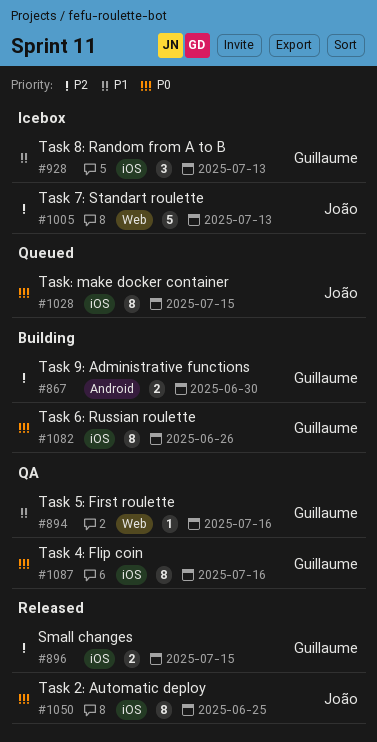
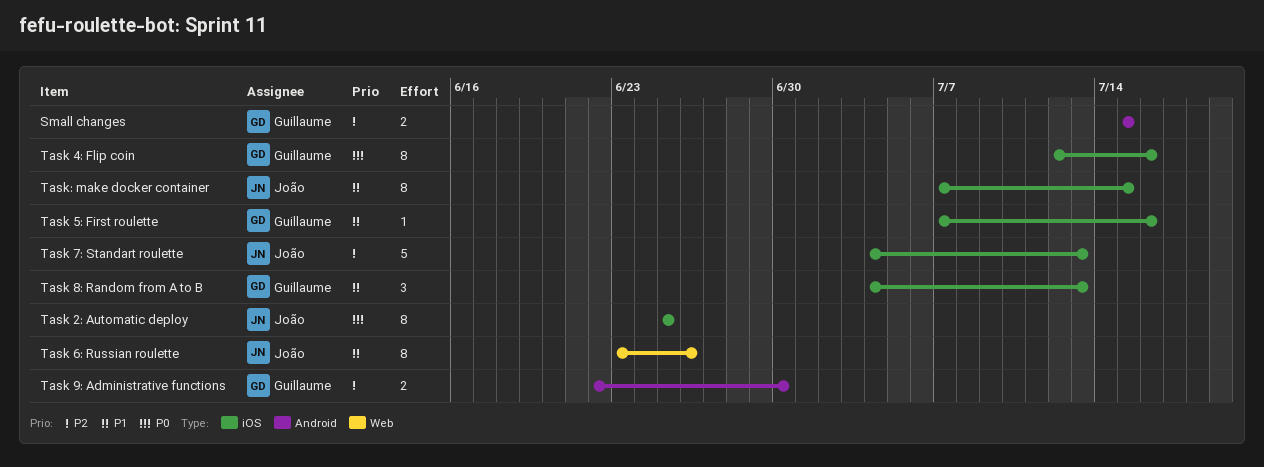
Small changes, label: iOS -> Android
Task 5: First roulette, label: Web -> iOS
Task 6: Russian roulette, owner: Guillaume -> João
Task 6: Russian roulette, priority: P0 -> P1
Task 6: Russian roulette, label: iOS -> Web
Task 7: Standart roulette, label: Web -> iOS
Task: make docker container, priority: P0 -> P1

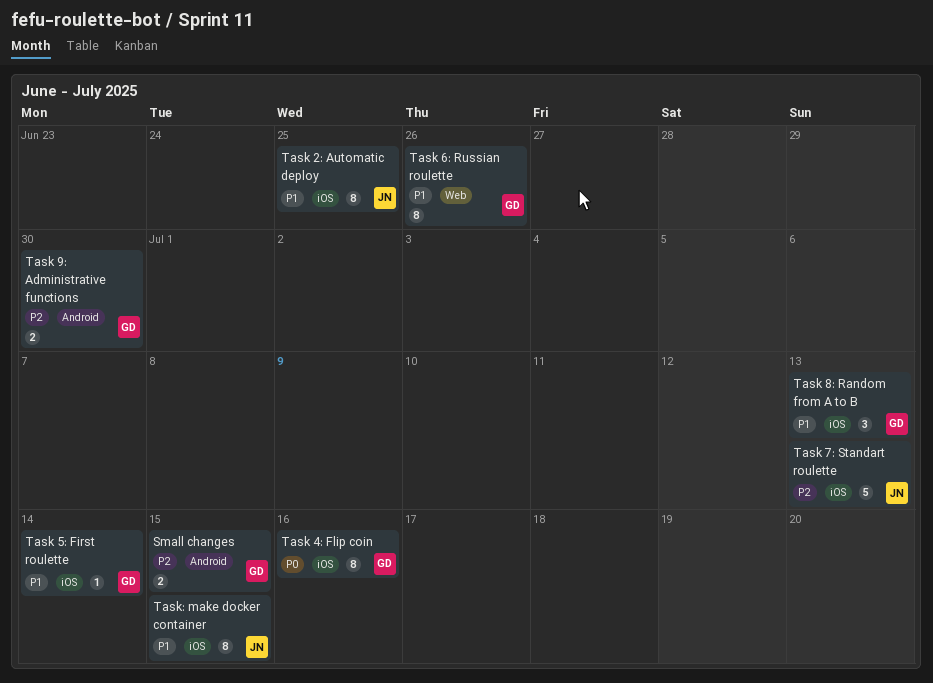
Task 2: Automatic deploy, priority: P0 -> P1
Task 5: First roulette, due: Jul 16 -> Jul 14
Task 6: Russian roulette, owner: João -> Guillaume

